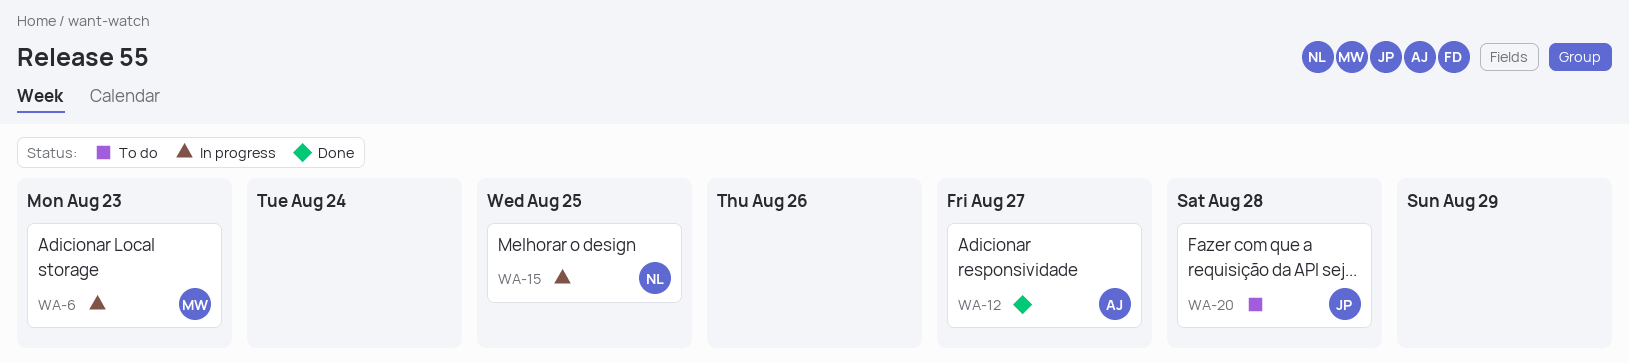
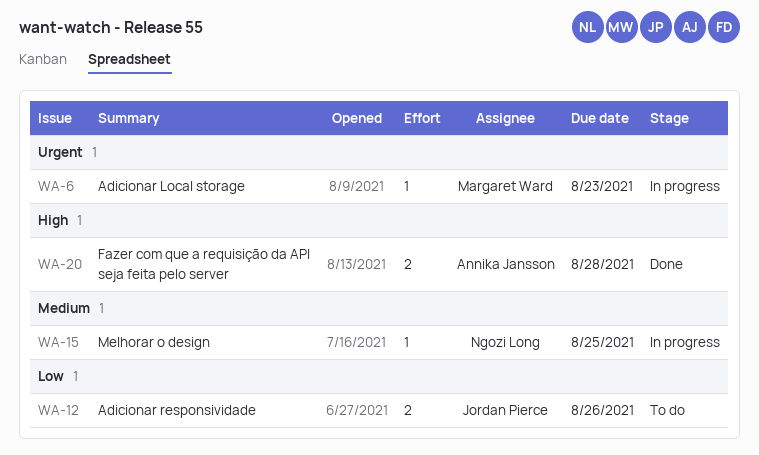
WA-12, status: Done -> To do
WA-12, owner: Annika Jansson -> Jordan Pierce
WA-12, due: Aug 27 -> Aug 26
WA-20, status: To do -> Done
WA-20, owner: Jordan Pierce -> Annika Jansson

